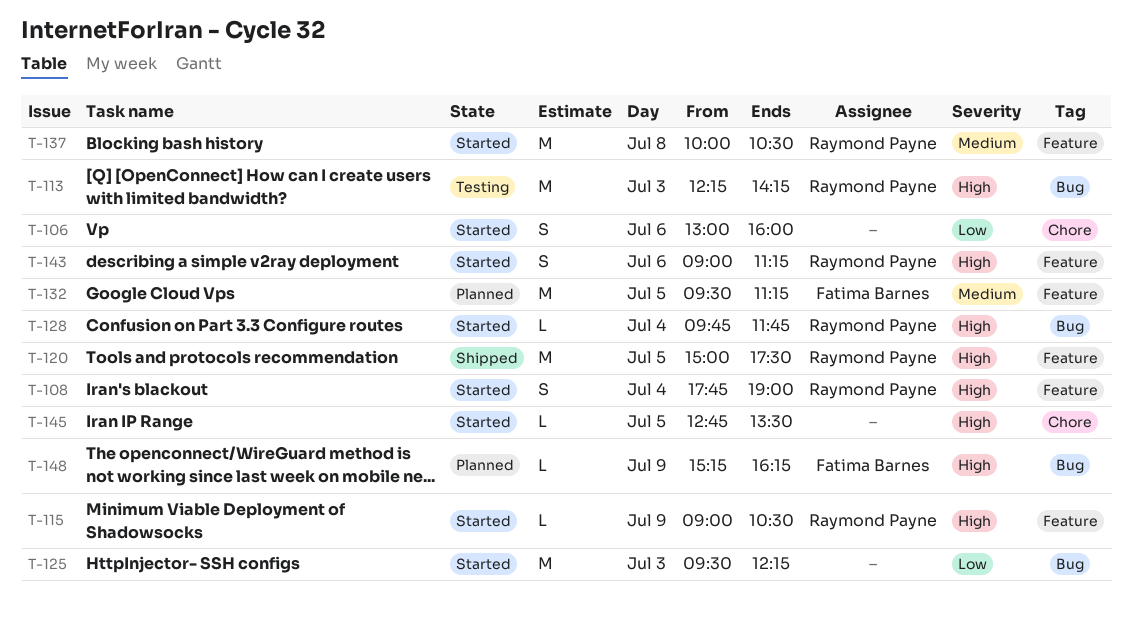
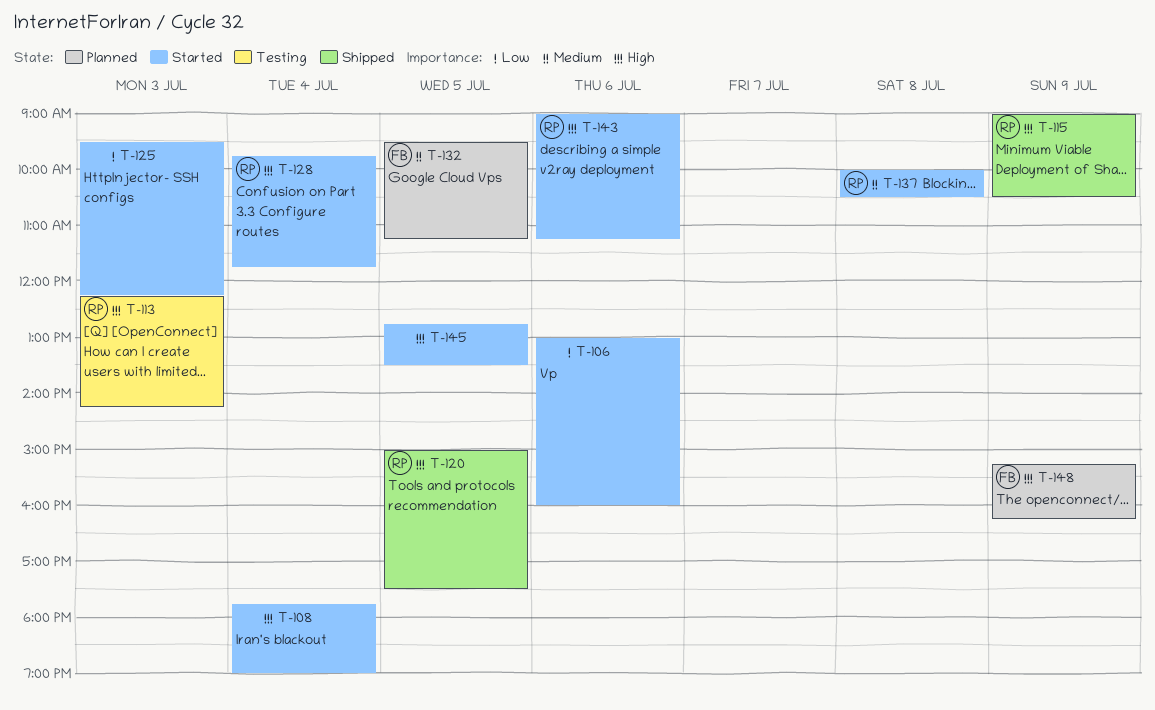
T-108, owner: Raymond Payne -> none
T-115, status: Started -> Shipped

